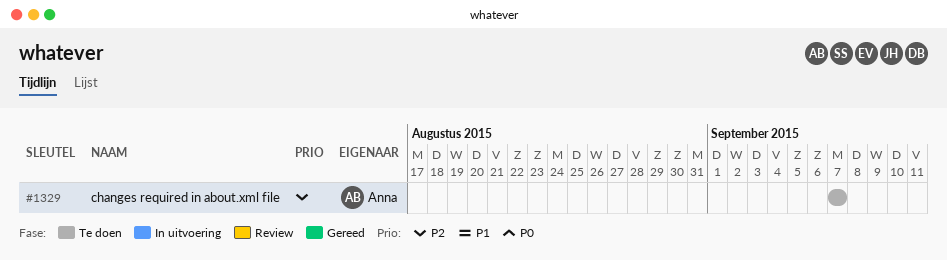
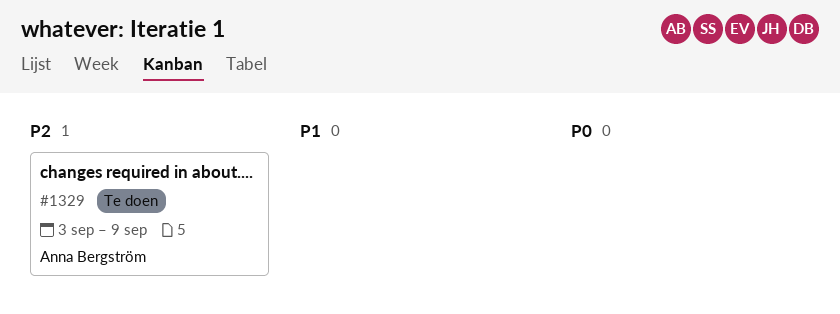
#1329, start: Sep 7 -> Sep 3
#1329, due: Sep 7 -> Sep 9

